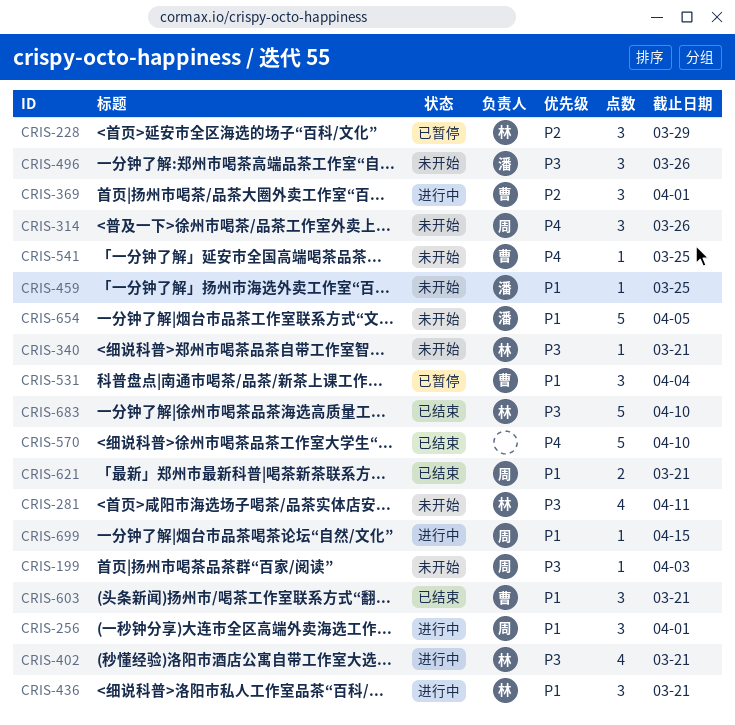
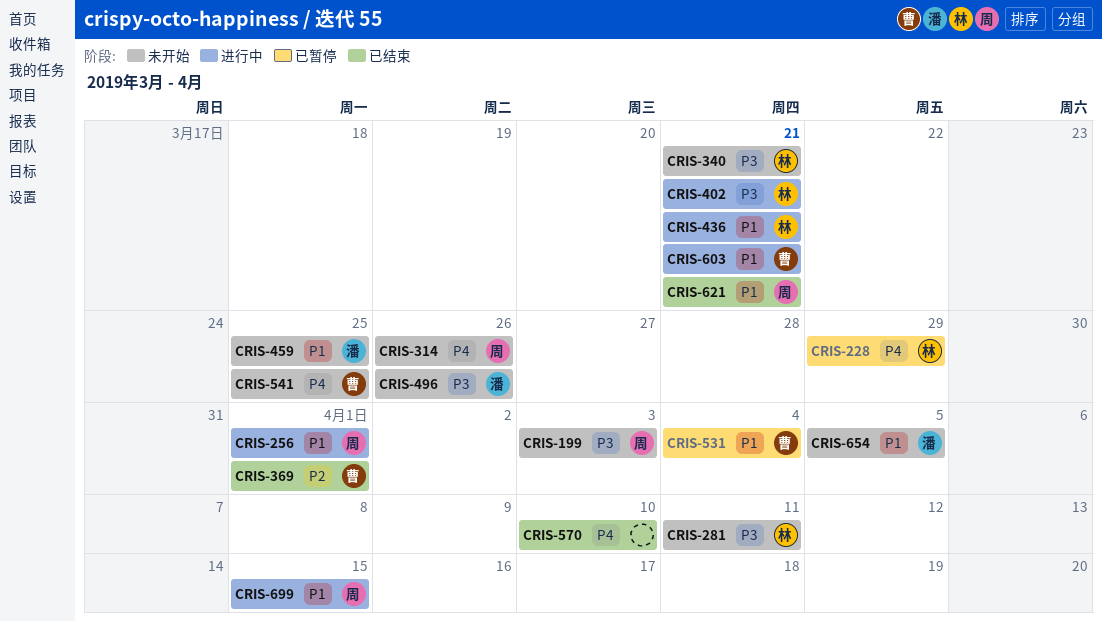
CRIS-228, priority: P2 -> P4
CRIS-369, status: 进行中 -> 已结束
CRIS-603, status: 已结束 -> 进行中
CRIS-683: present -> none

